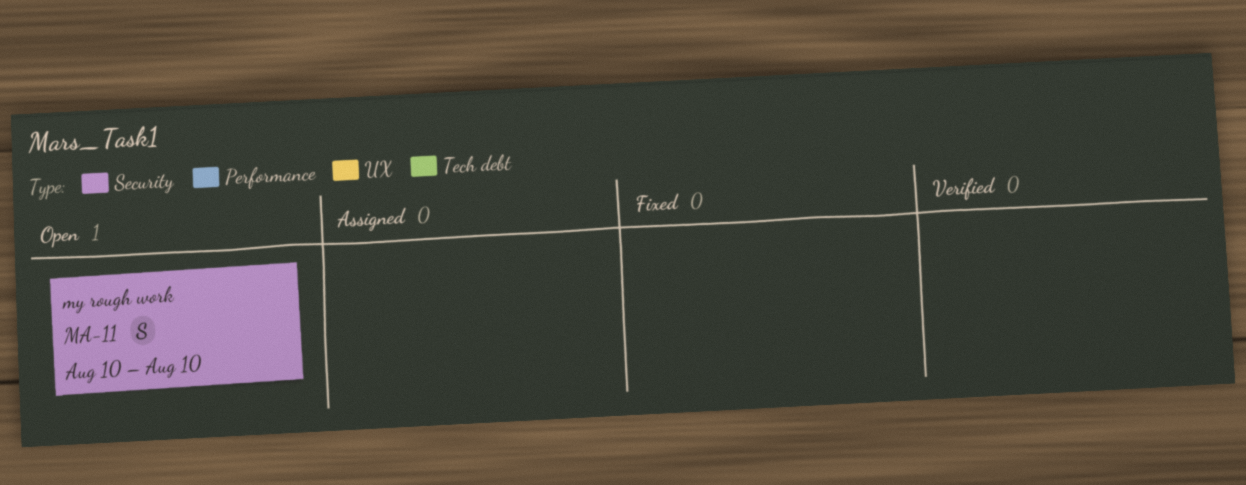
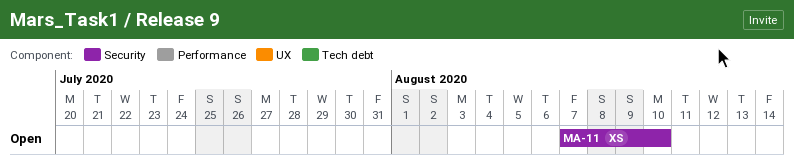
MA-11, estimate: S -> XS
MA-11, start: Aug 10 -> Aug 7

